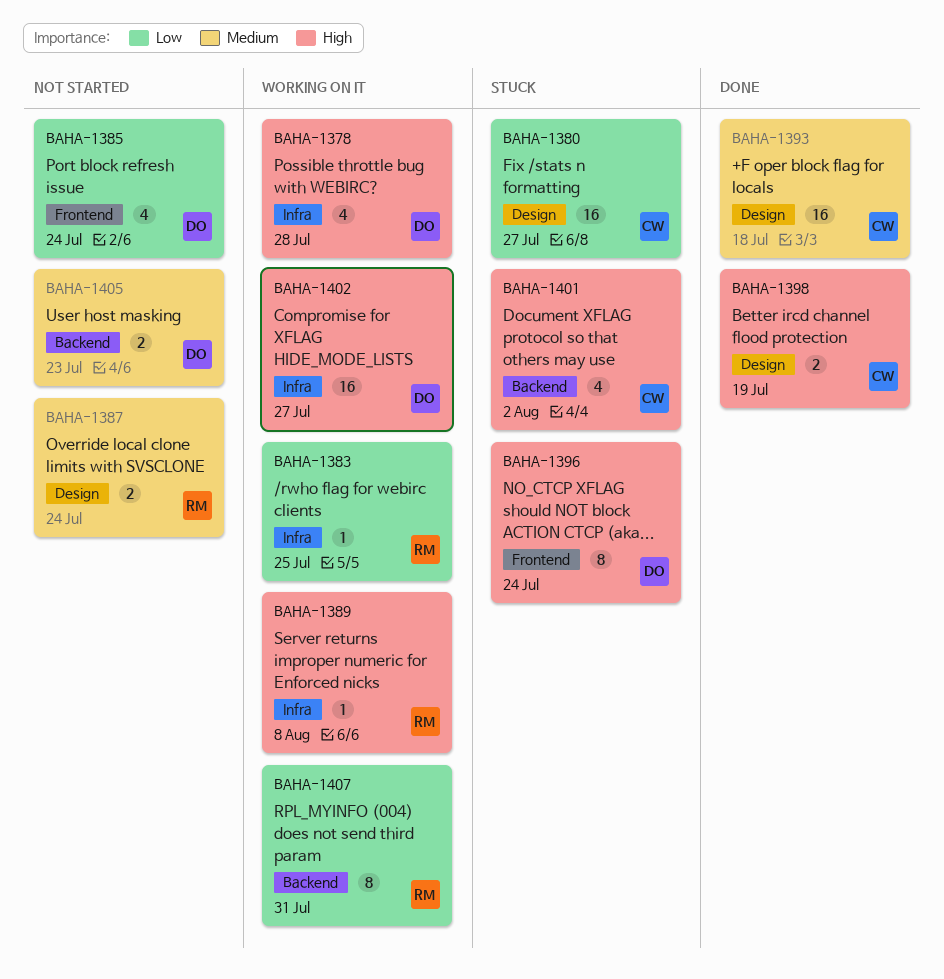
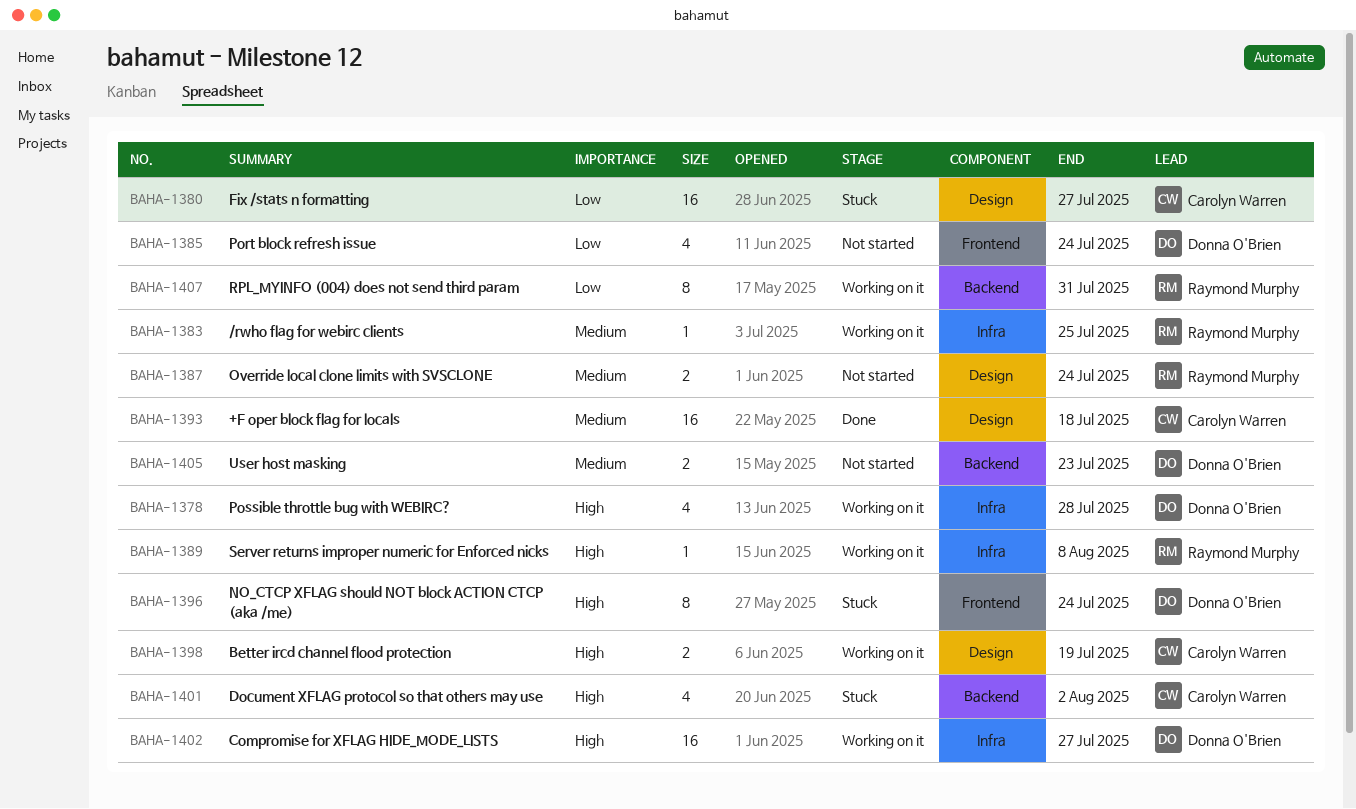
BAHA-1383, priority: Low -> Medium
BAHA-1398, status: Done -> Working on it

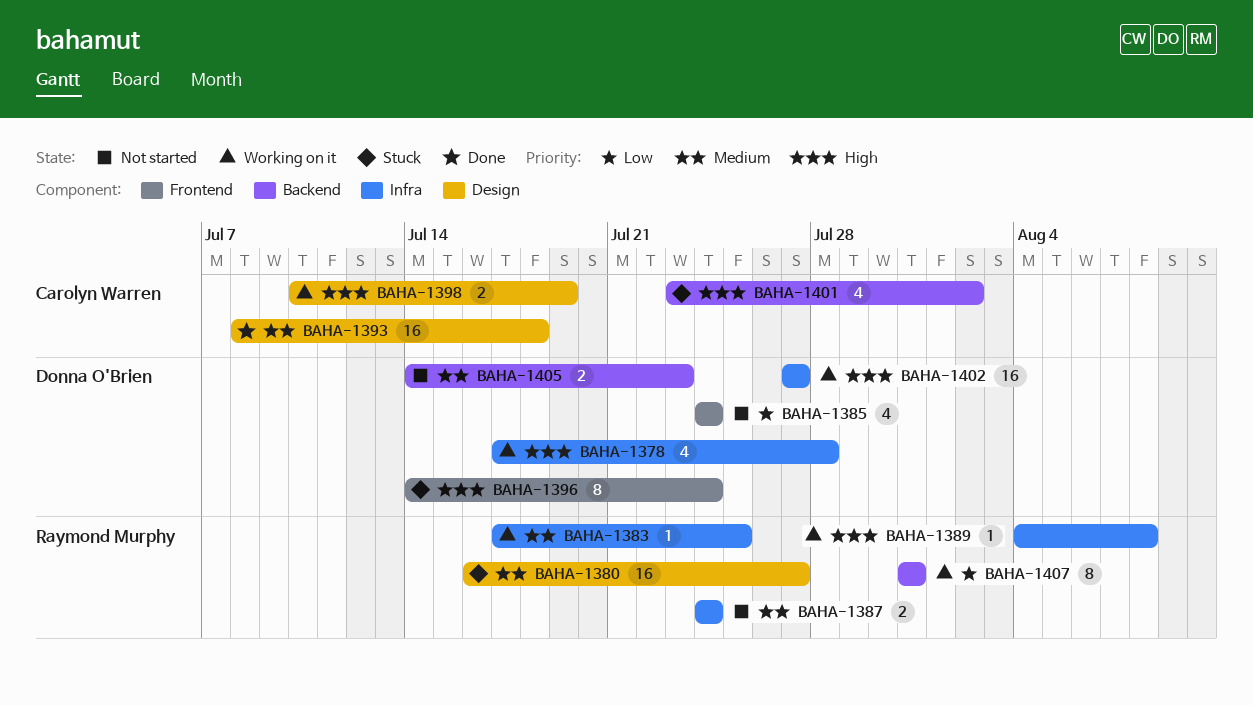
BAHA-1380, owner: Carolyn Warren -> Raymond Murphy
BAHA-1380, priority: Low -> Medium
BAHA-1387, label: Design -> Infra

